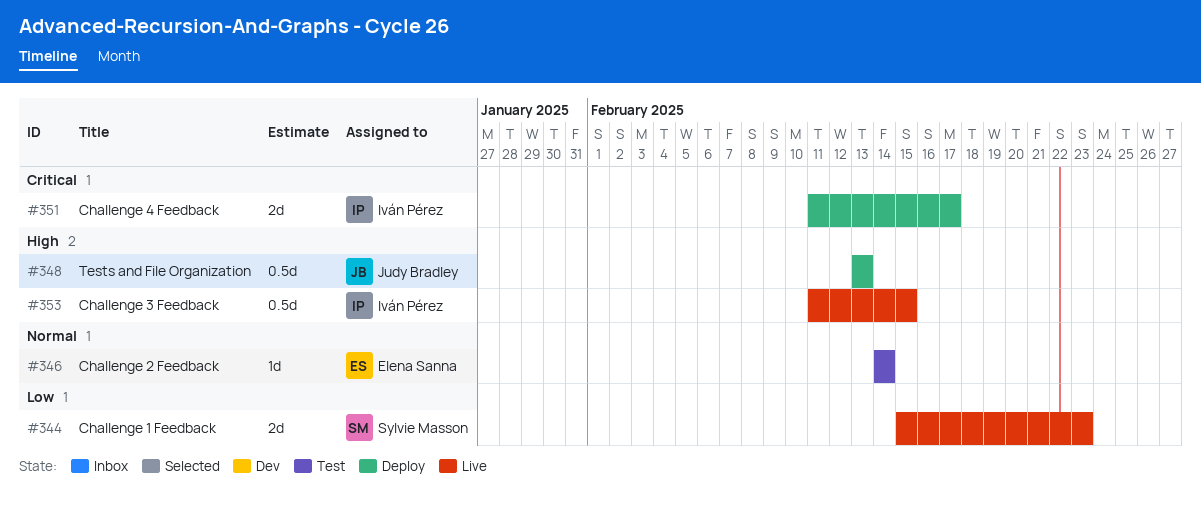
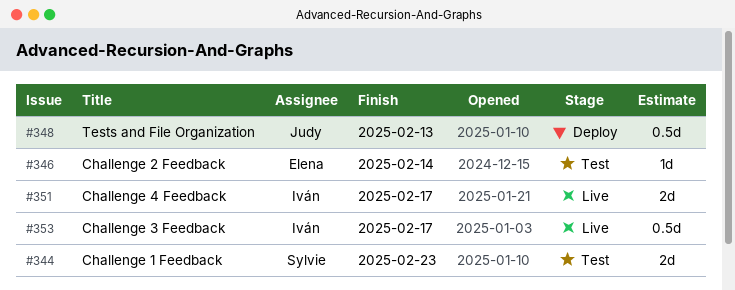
#344, status: Live -> Test
#351, status: Deploy -> Live
#353, due: Feb 15 -> Feb 17

